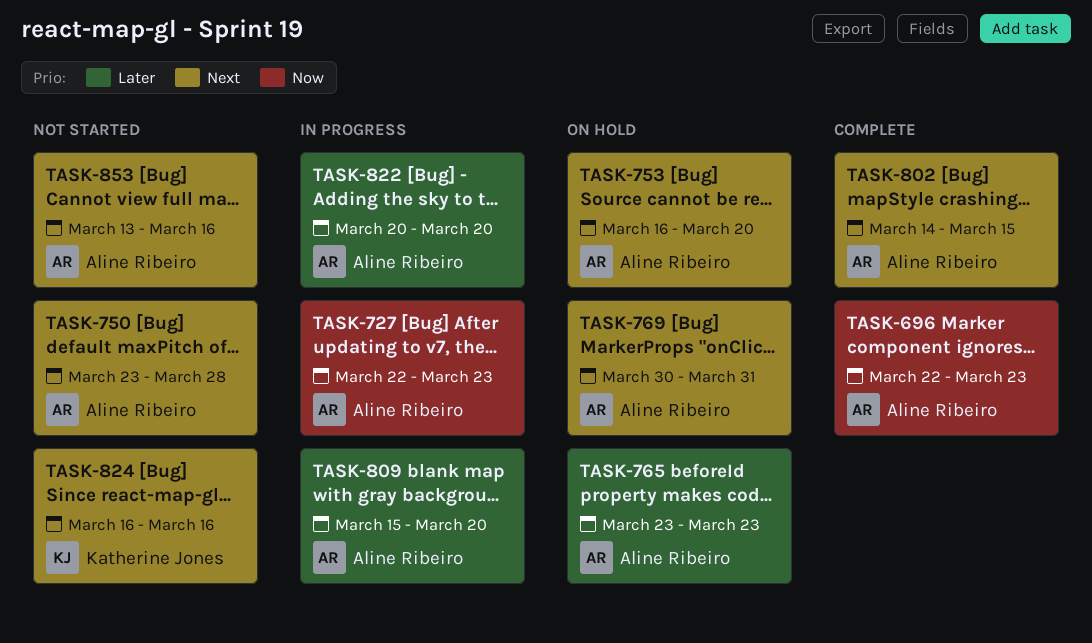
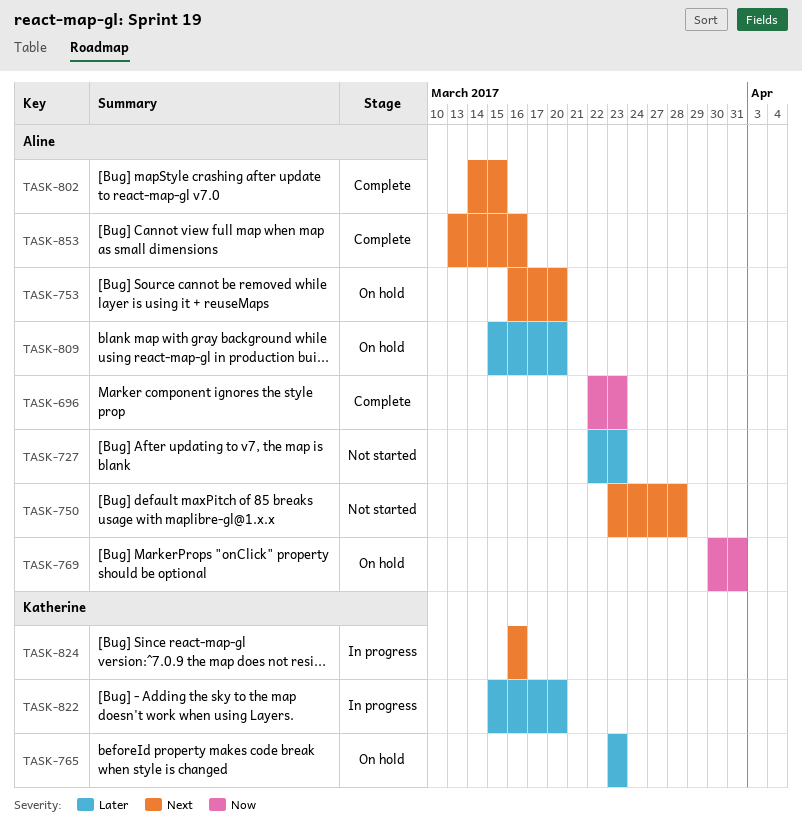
TASK-727, status: In progress -> Not started
TASK-727, priority: Now -> Later
TASK-765, owner: Aline Ribeiro -> Katherine Jones
TASK-769, priority: Next -> Now
TASK-809, status: In progress -> On hold
TASK-822, owner: Aline Ribeiro -> Katherine Jones
TASK-822, start: Mar 20 -> Mar 15
TASK-824, status: Not started -> In progress
TASK-853, status: Not started -> Complete

